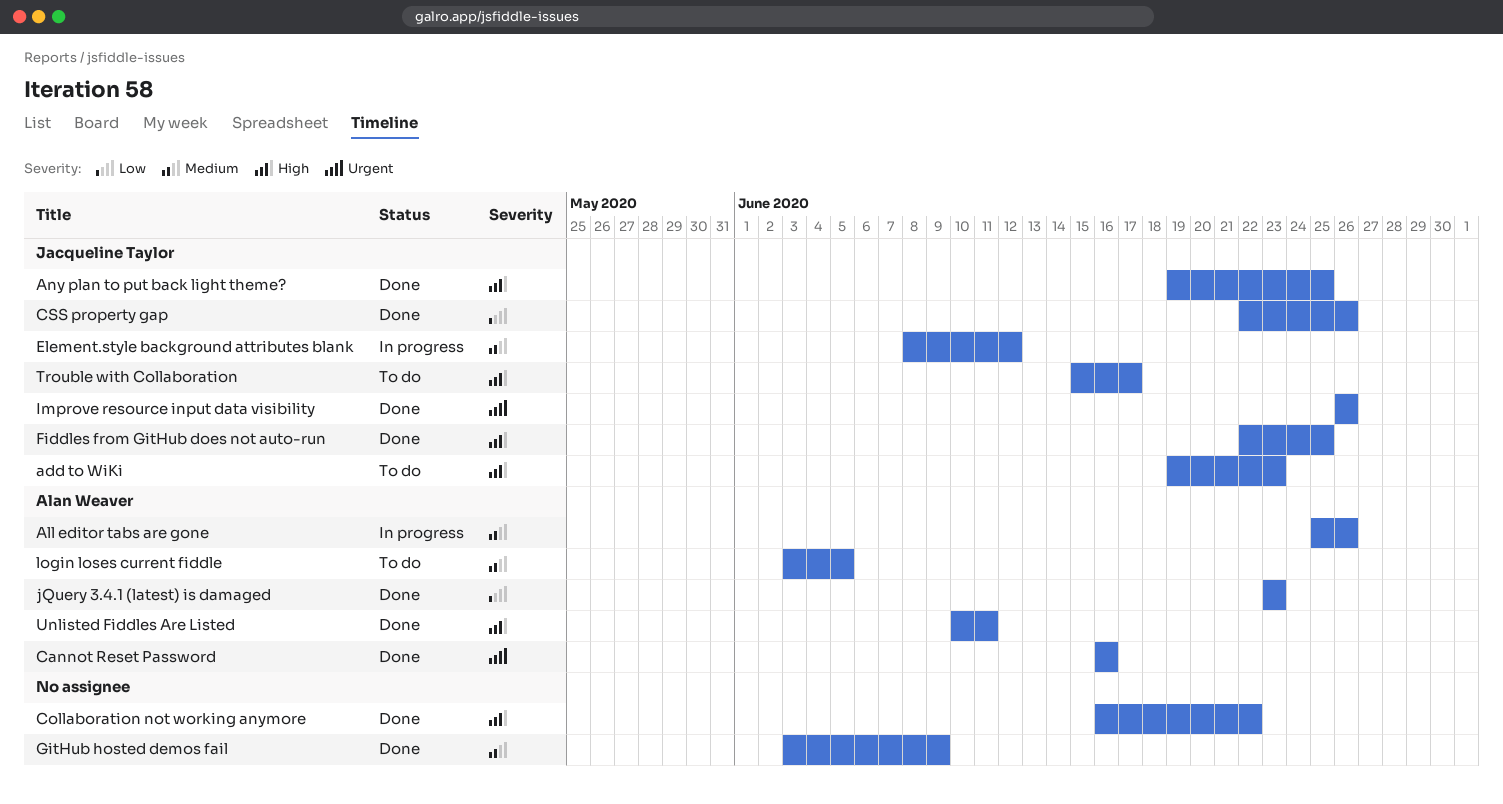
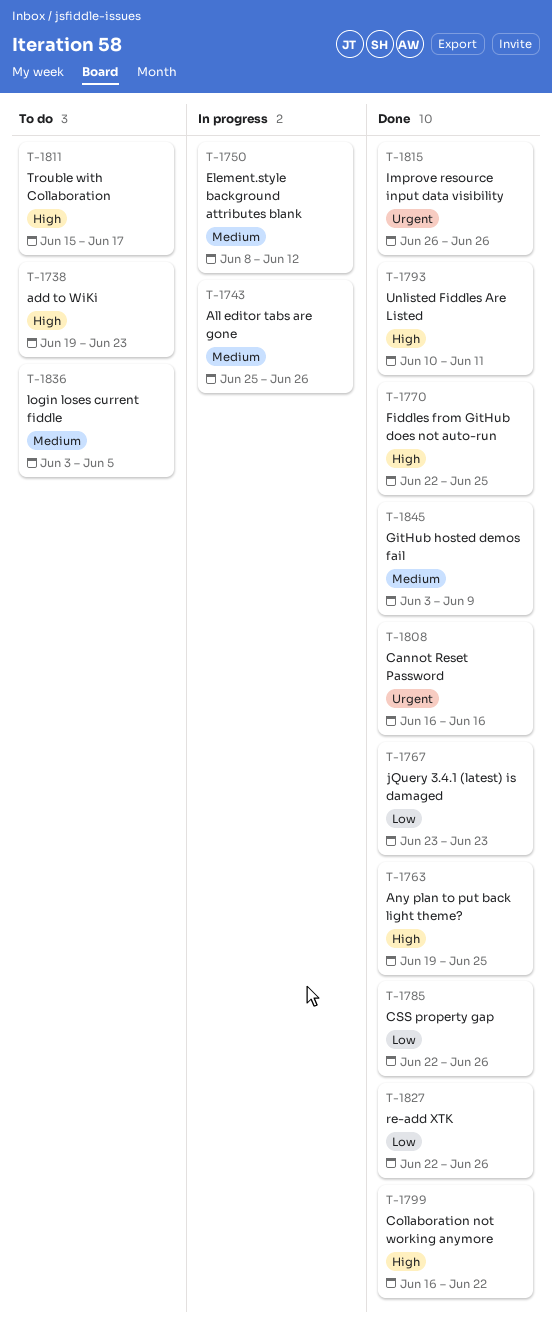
re-add XTK: none -> present

